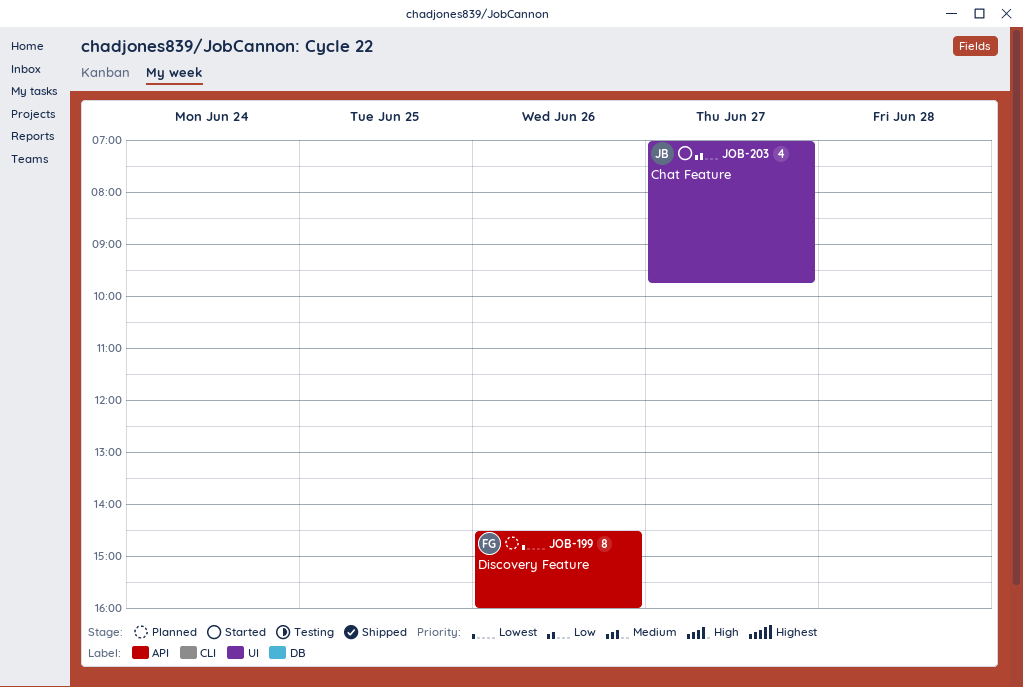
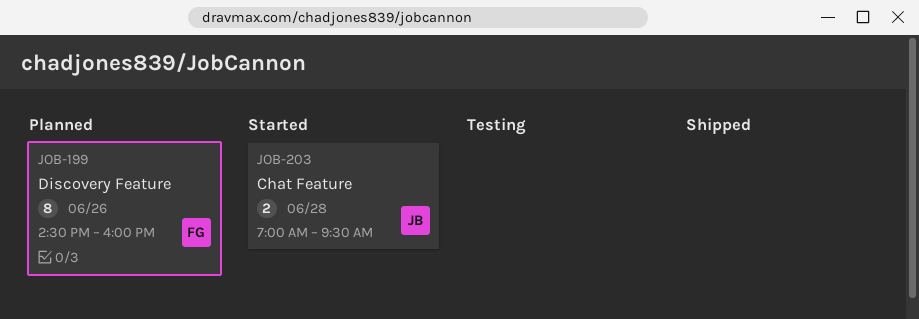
JOB-203, estimate: 4 -> 2
JOB-203, day: Jun 27 -> Jun 28
JOB-203, ends: 09:45 -> 09:30

